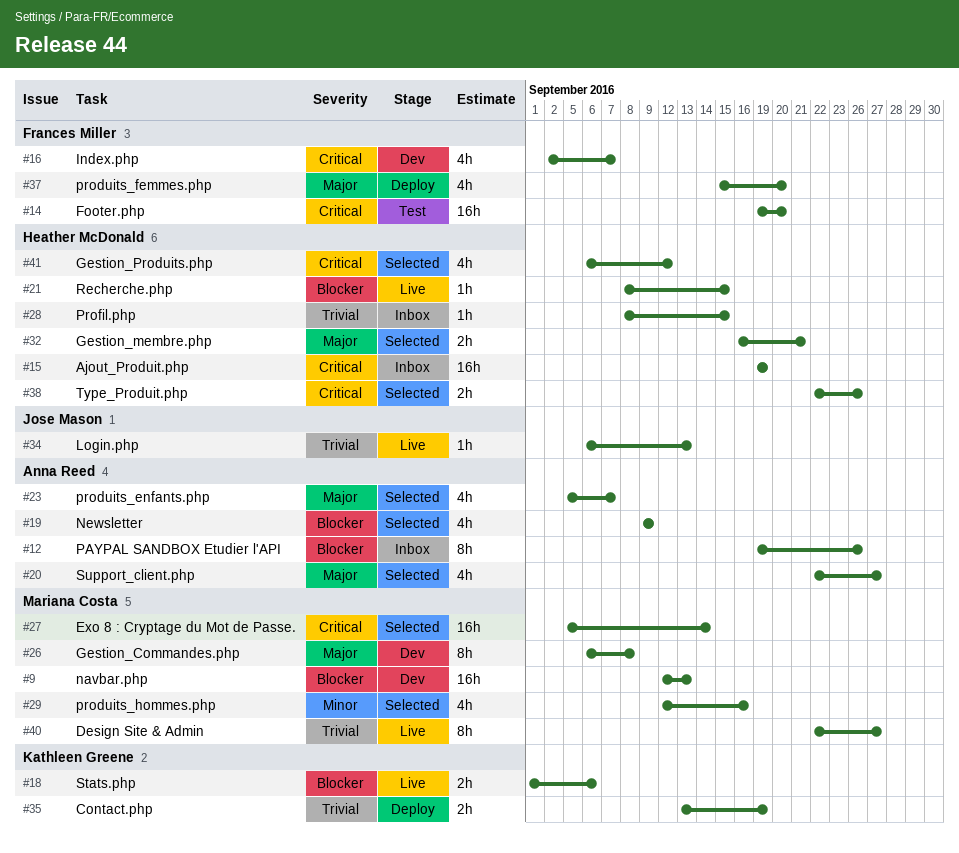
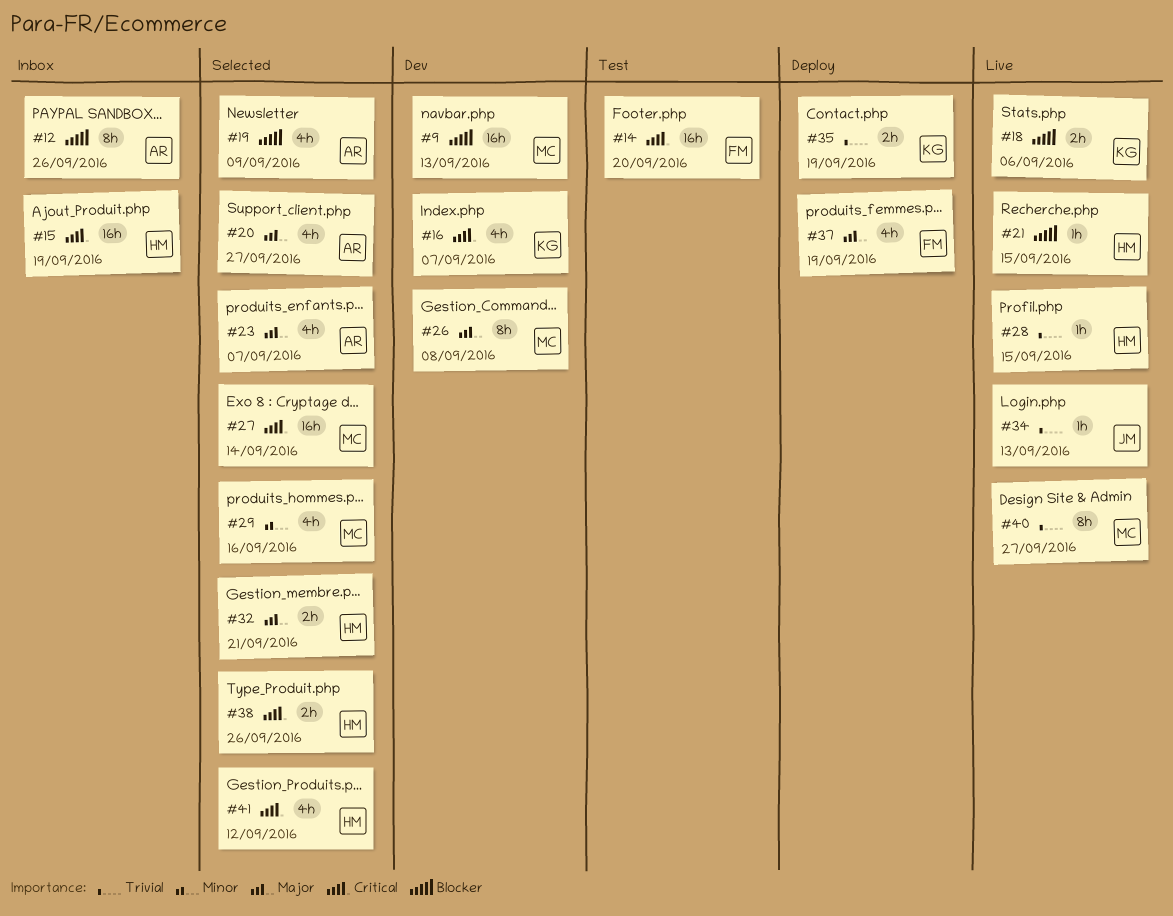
#16, owner: Frances Miller -> Kathleen Greene
#28, status: Inbox -> Live
#37, due: Sep 20 -> Sep 19

